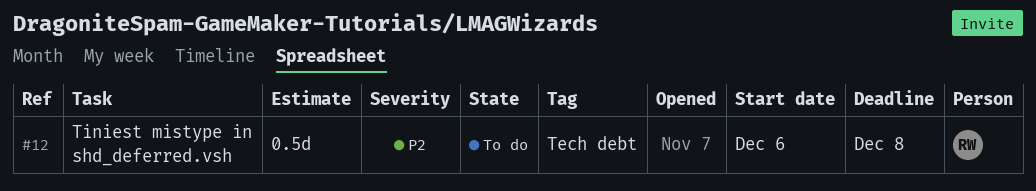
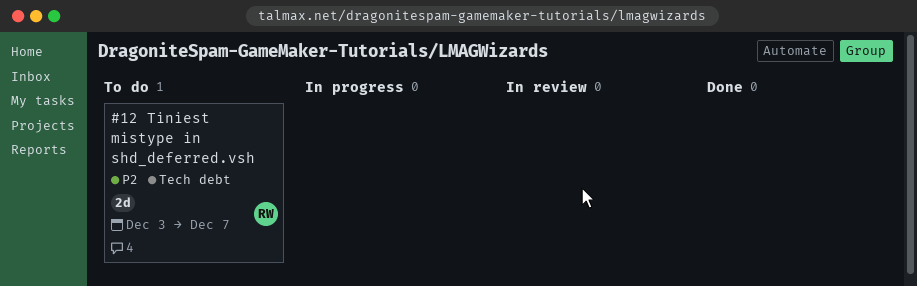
#12, estimate: 0.5d -> 2d
#12, start: Dec 6 -> Dec 3
#12, due: Dec 8 -> Dec 7

